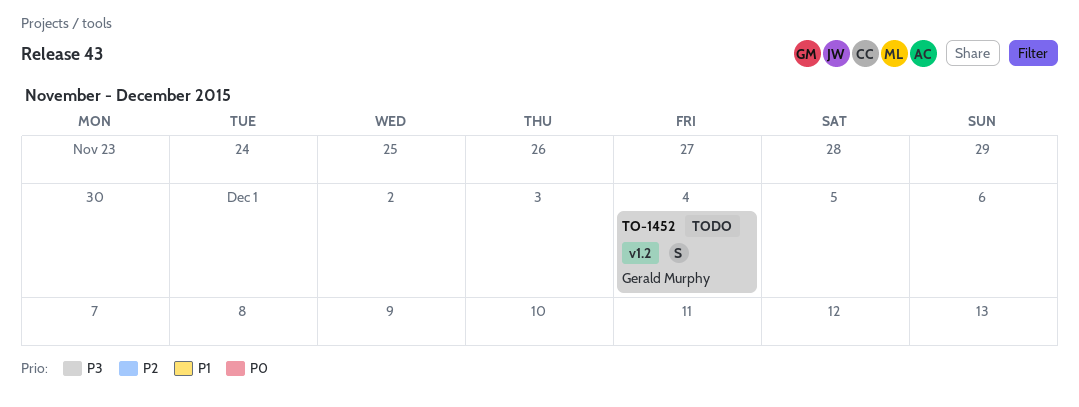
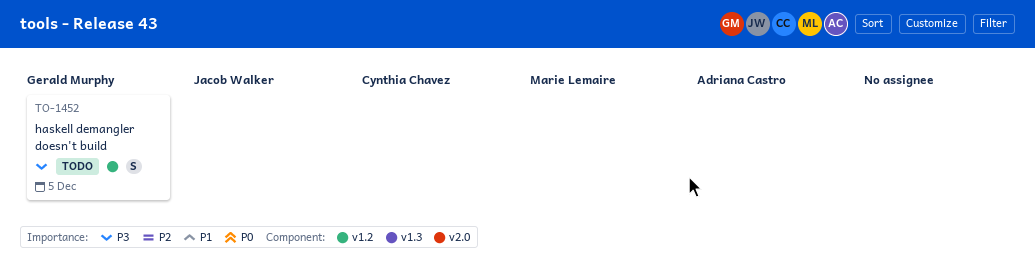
TO-1452, due: Dec 4 -> Dec 5

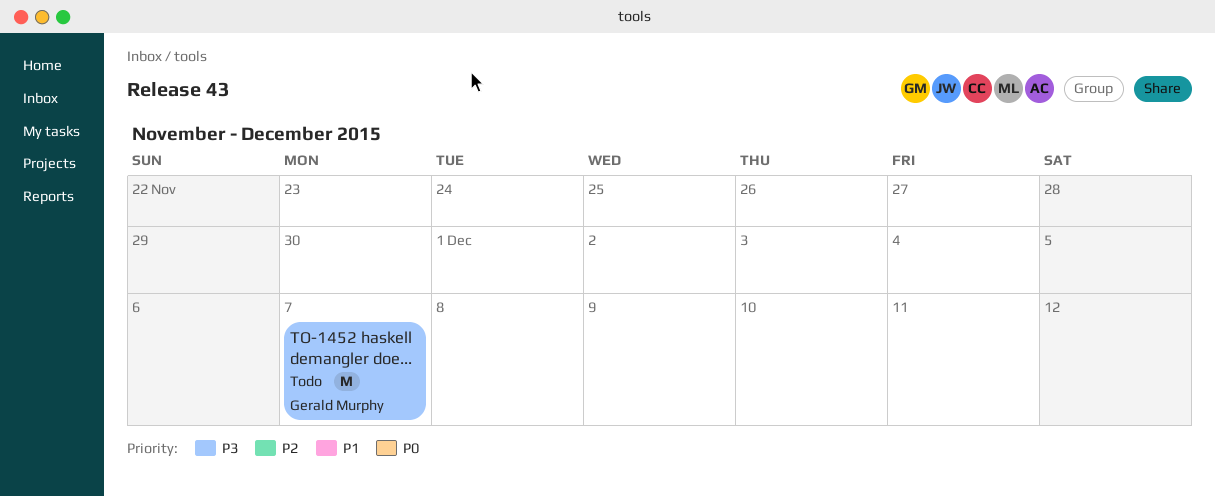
TO-1452, estimate: S -> M
TO-1452, due: Dec 5 -> Dec 7

